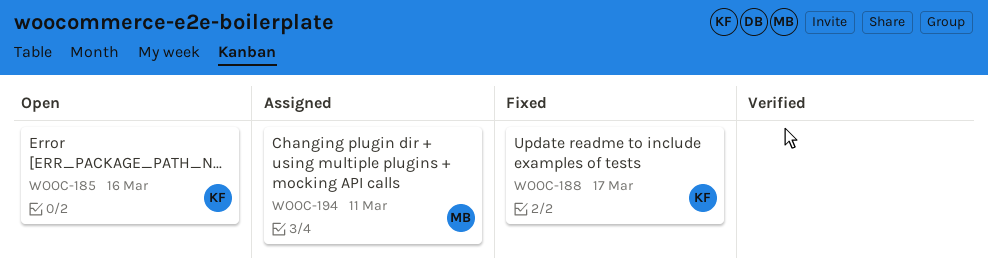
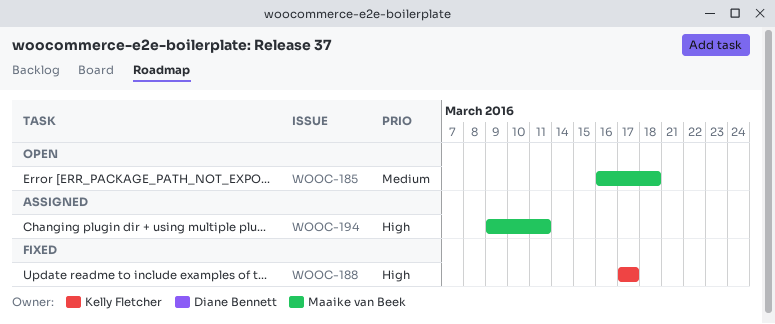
WOOC-185, owner: Kelly Fletcher -> Maaike van Beek
WOOC-185, due: Mar 16 -> Mar 18

